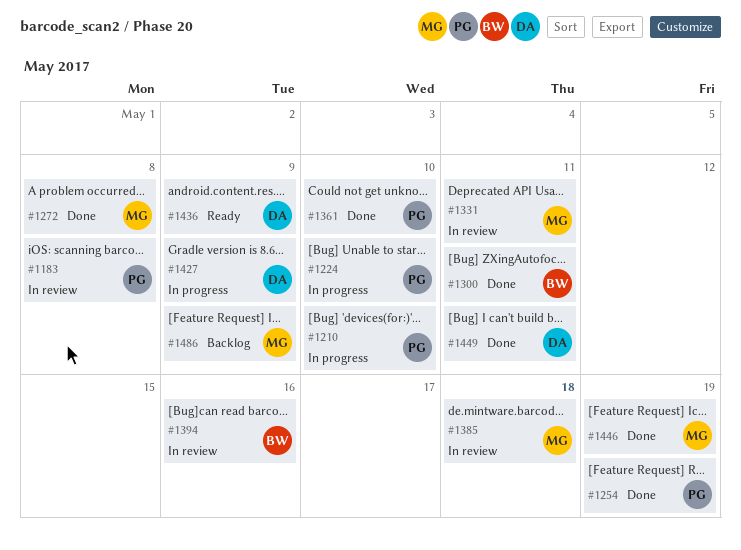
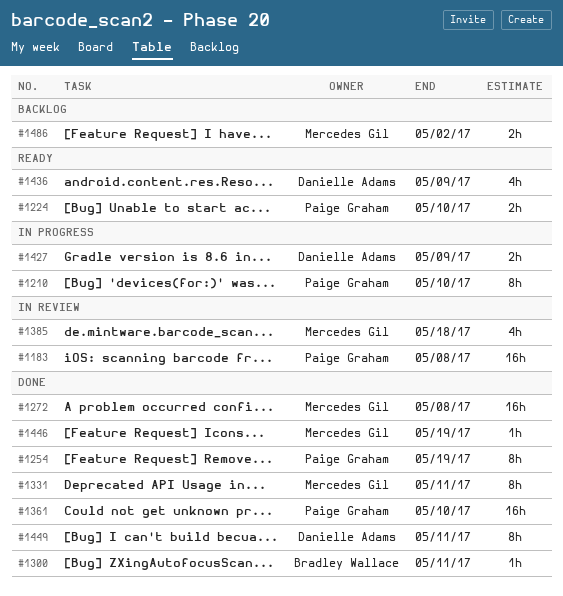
#1224, status: In progress -> Ready
#1331, status: In review -> Done
#1394: present -> none
#1486, due: May 9 -> May 2

